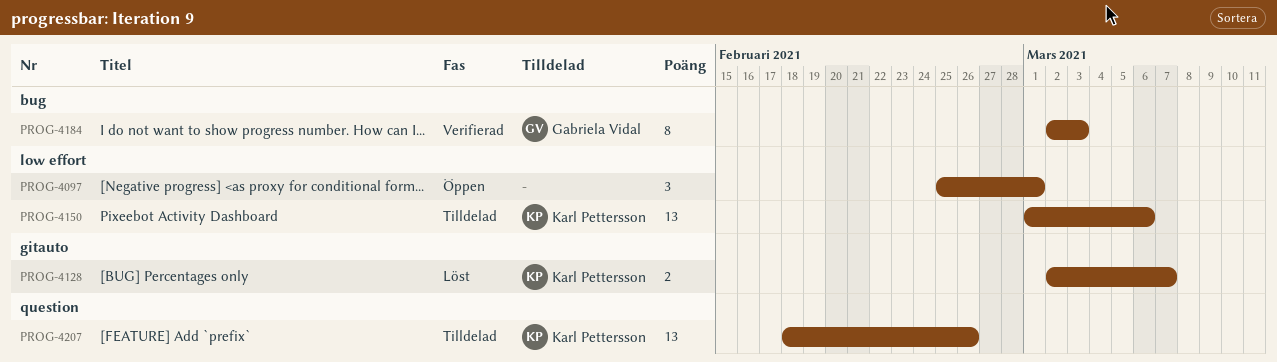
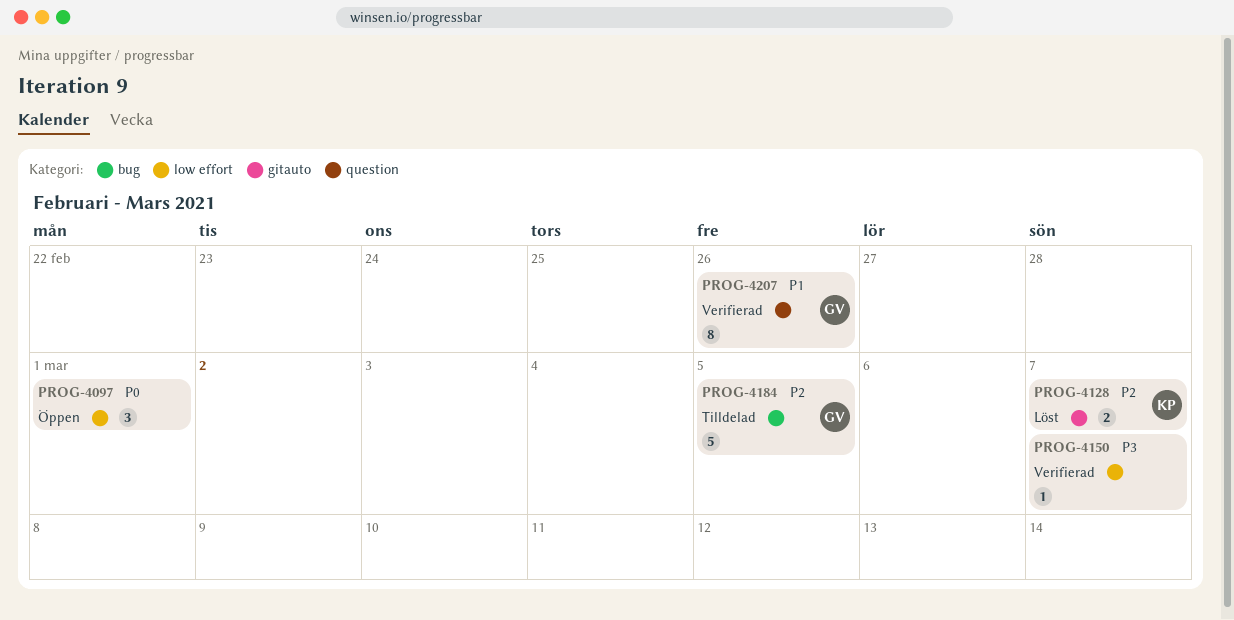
PROG-4150, status: Tilldelad -> Verifierad
PROG-4150, owner: Karl Pettersson -> none
PROG-4150, estimate: 13 -> 1
PROG-4150, due: Mar 6 -> Mar 7
PROG-4184, status: Verifierad -> Tilldelad
PROG-4184, estimate: 8 -> 5
PROG-4184, due: Mar 3 -> Mar 5
PROG-4207, status: Tilldelad -> Verifierad
PROG-4207, owner: Karl Pettersson -> Gabriela Vidal
PROG-4207, estimate: 13 -> 8

